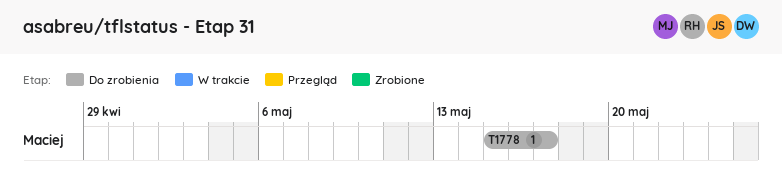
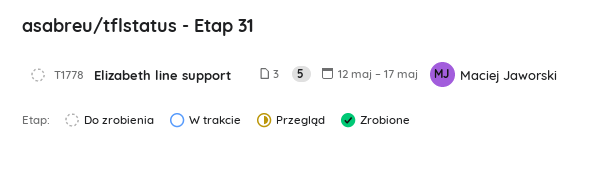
T1778, estimate: 1 -> 5
T1778, start: May 15 -> May 12

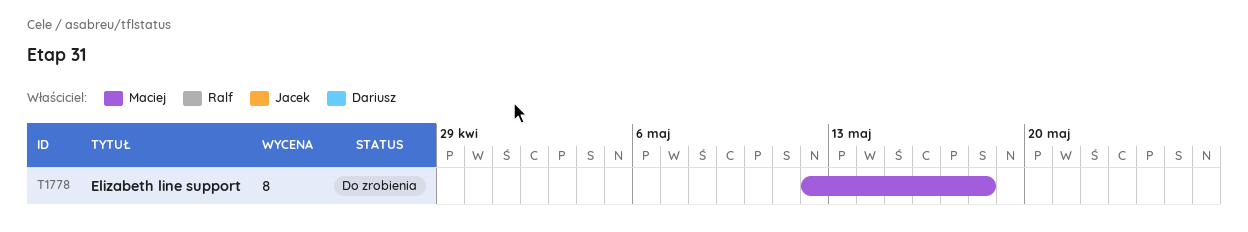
T1778, estimate: 5 -> 8
T1778, due: May 17 -> May 18

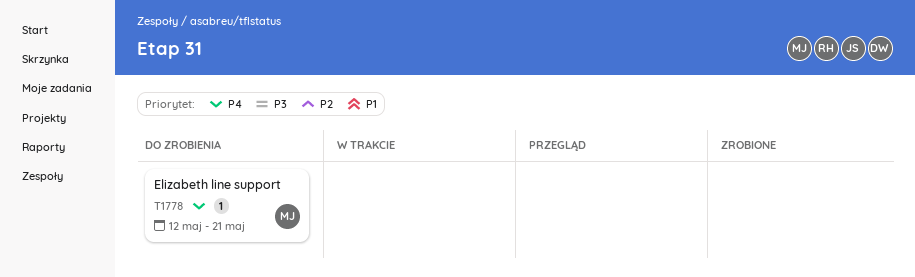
T1778, estimate: 8 -> 1
T1778, due: May 18 -> May 21

